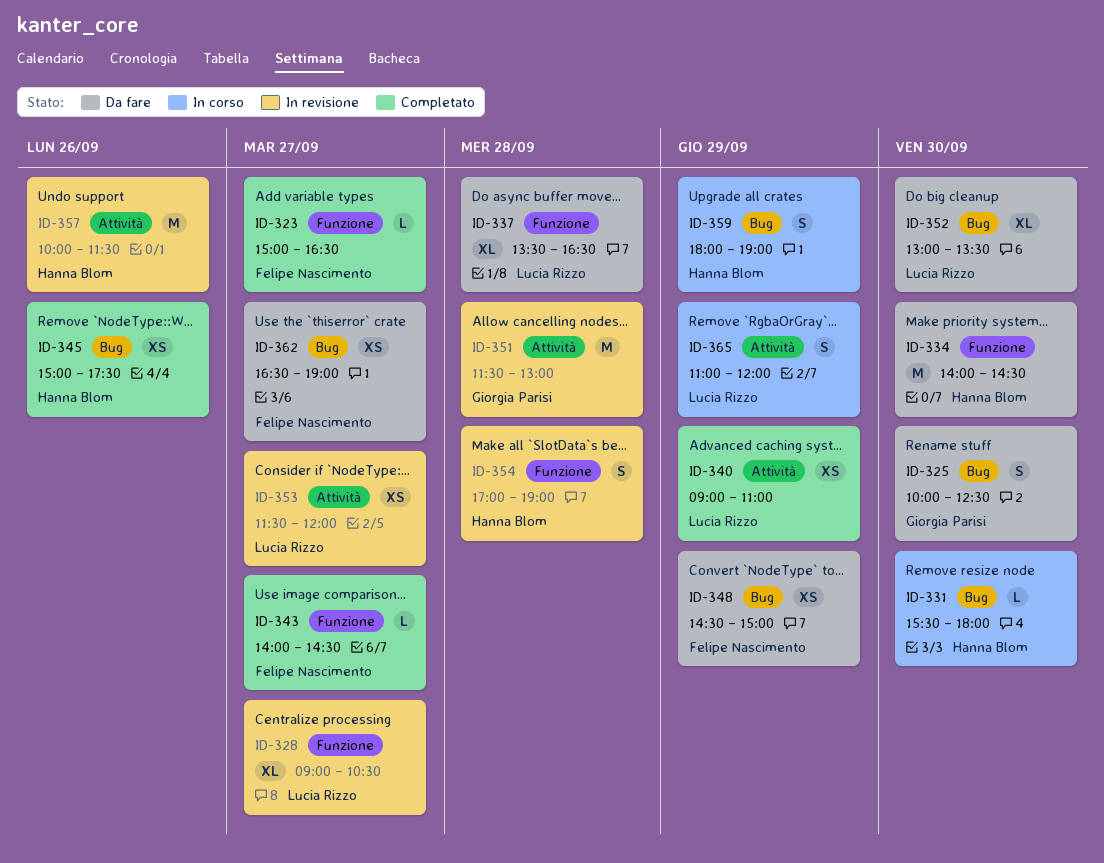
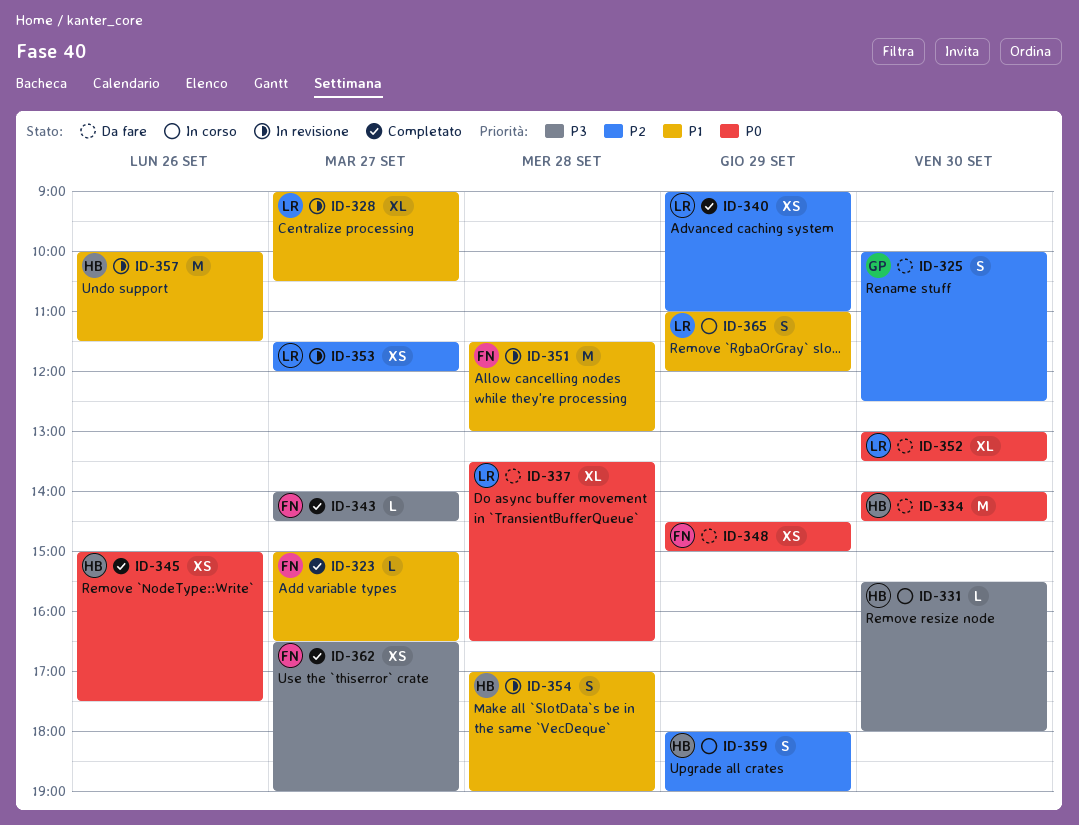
ID-351, owner: Giorgia Parisi -> Felipe Nascimento
ID-362, status: Da fare -> Completato

